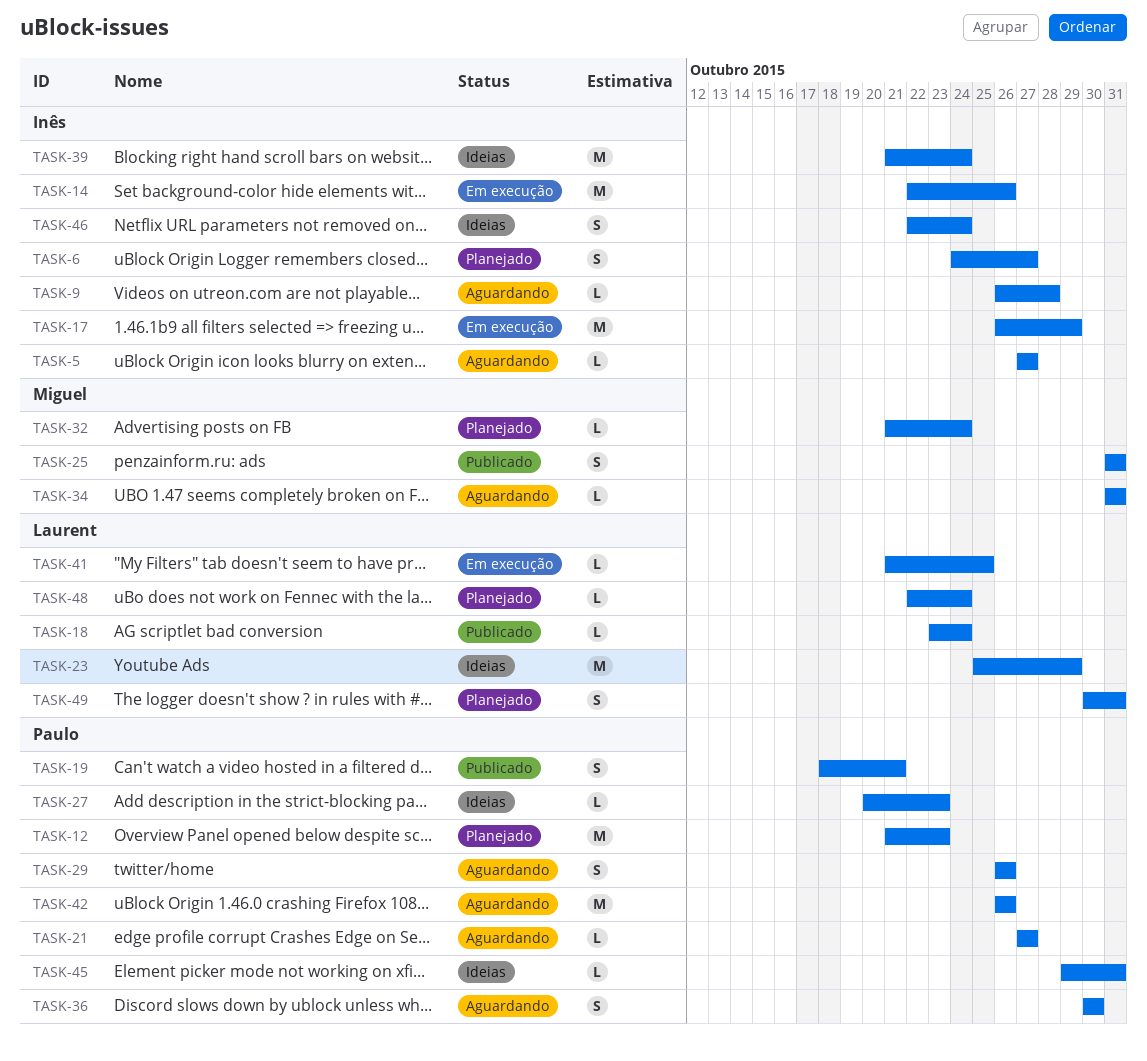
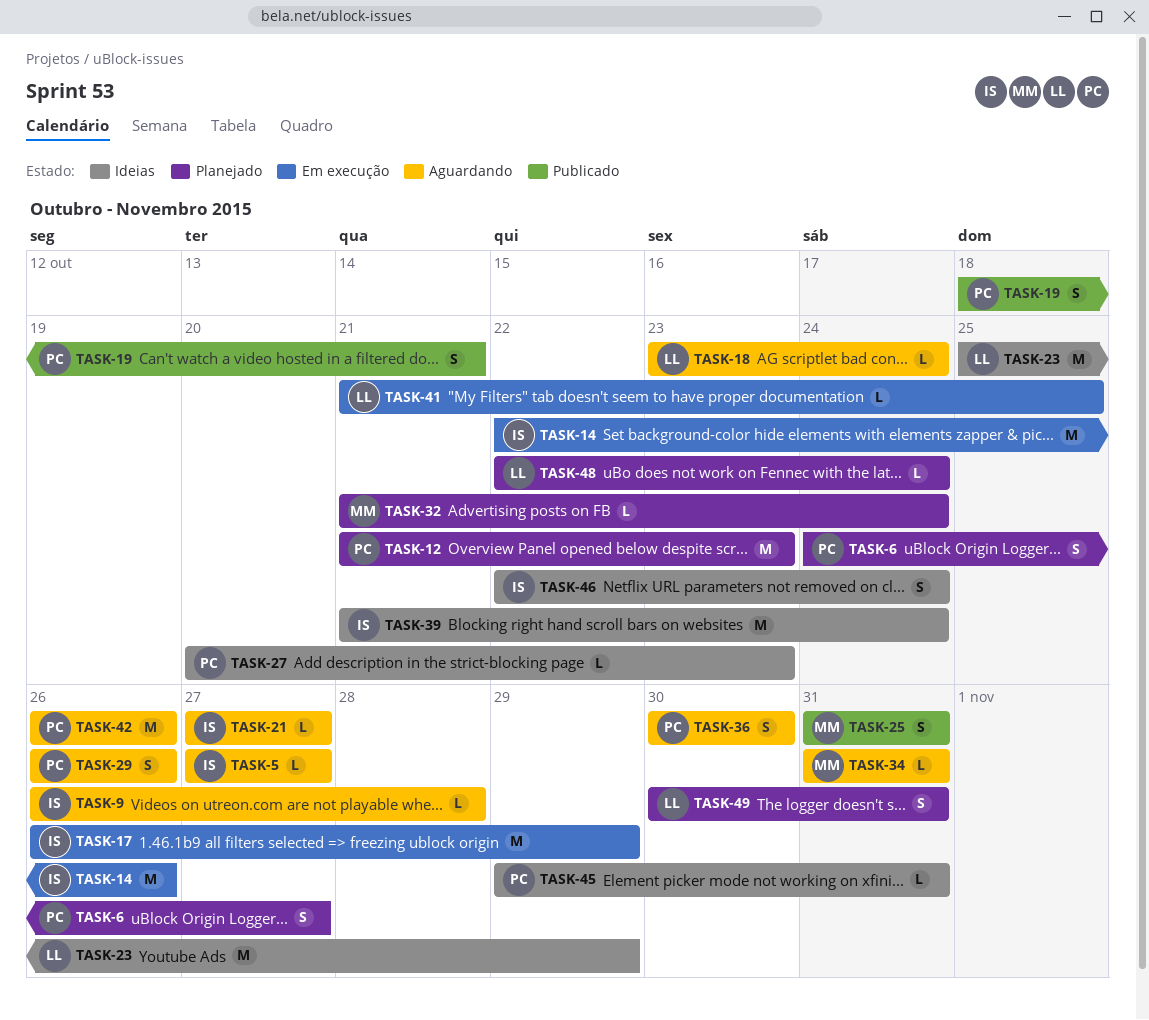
TASK-6, owner: Inês -> Paulo
TASK-18, status: Publicado -> Aguardando
TASK-21, owner: Paulo -> Inês

